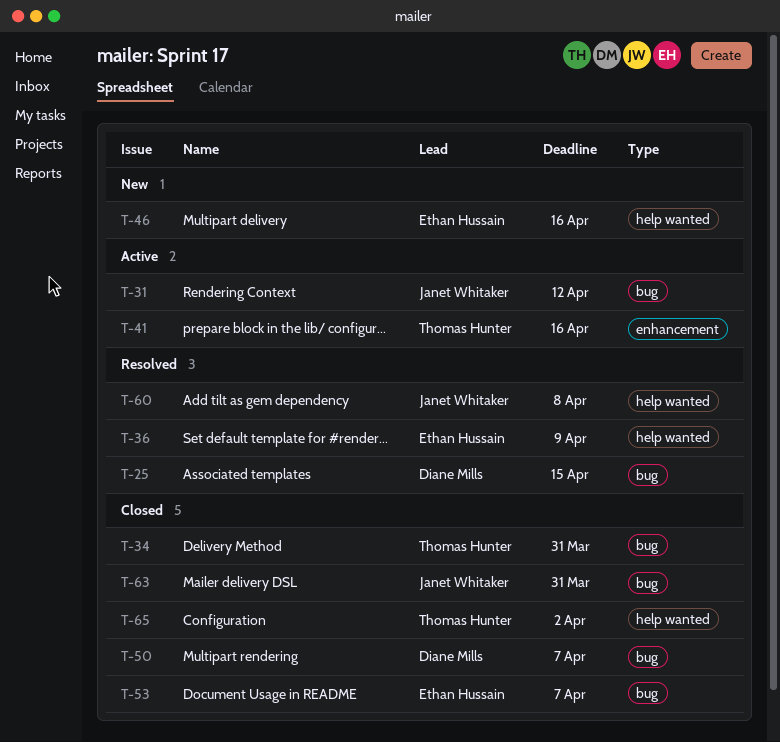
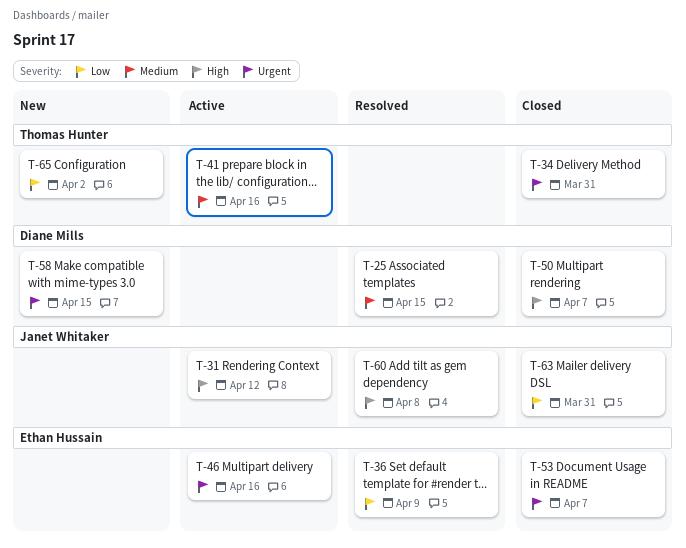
T-46, status: New -> Active
T-58: none -> present
T-65, status: Closed -> New

